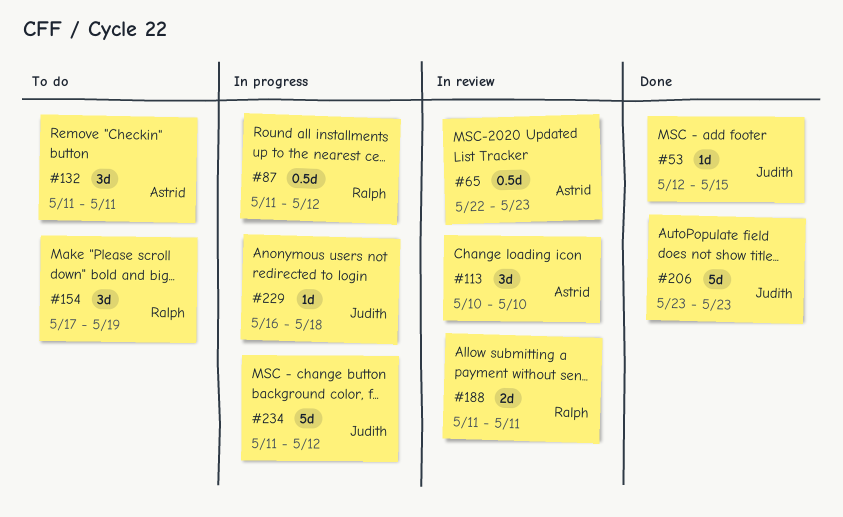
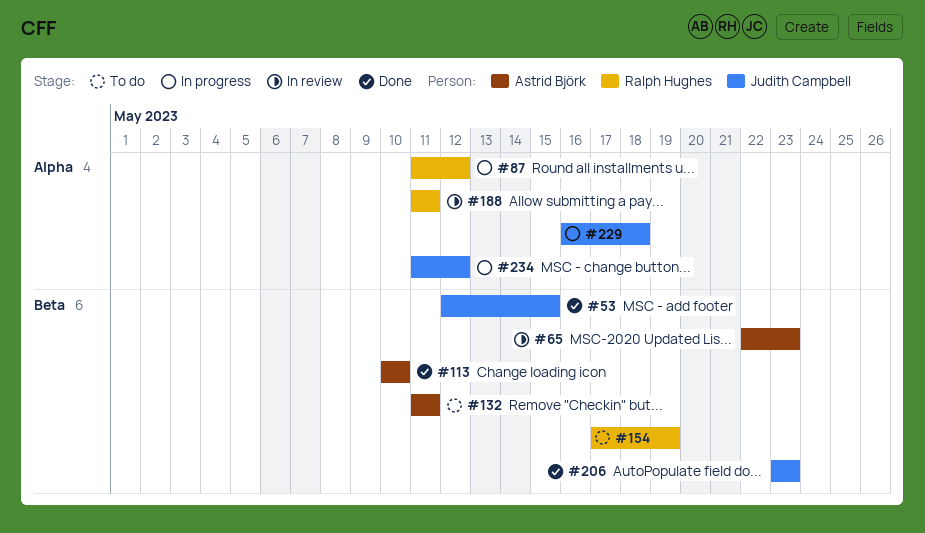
#113, status: In review -> Done

